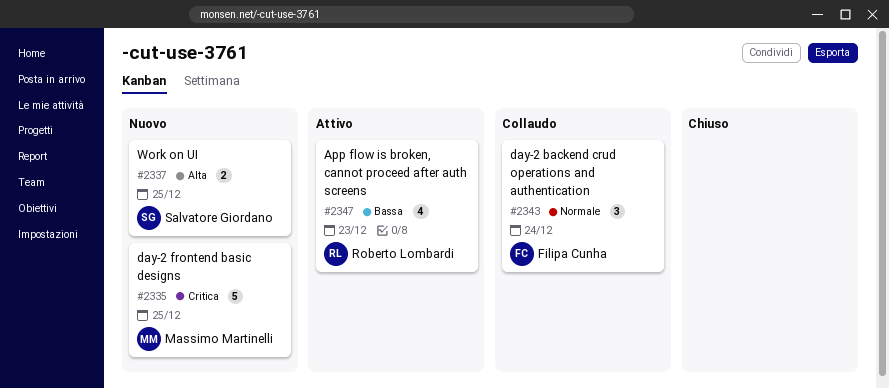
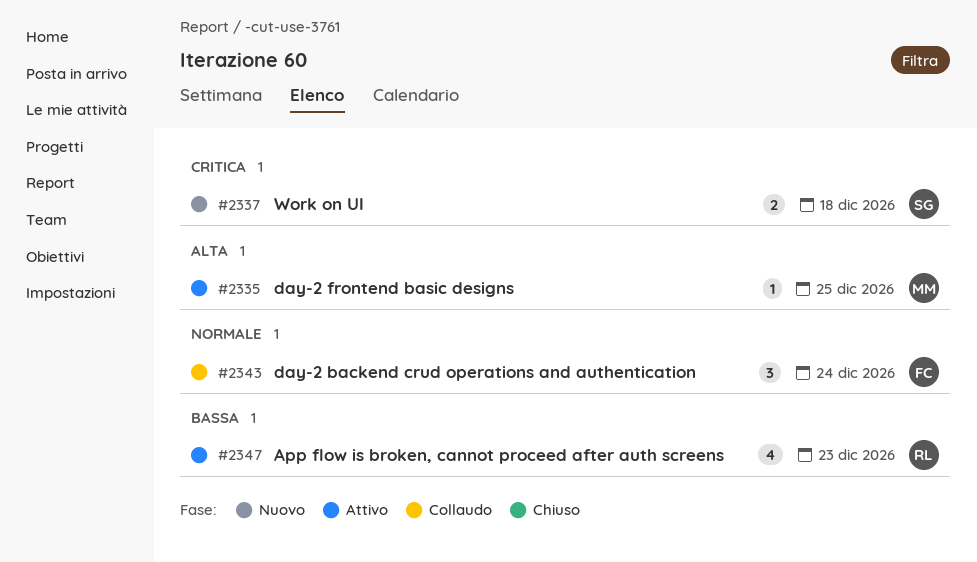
#2335, status: Nuovo -> Attivo
#2335, priority: Critica -> Alta
#2335, estimate: 5 -> 1
#2337, priority: Alta -> Critica
#2337, due: Dec 25 -> Dec 18

